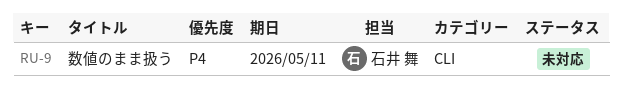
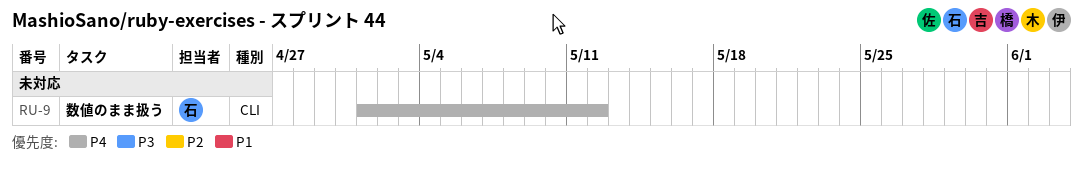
RU-9, due: May 11 -> May 12

